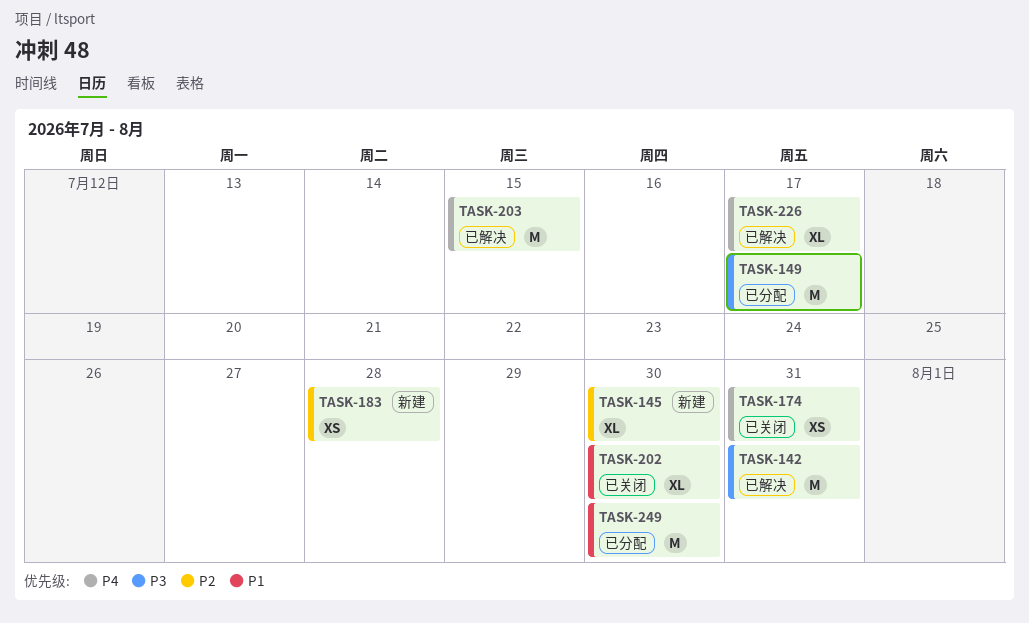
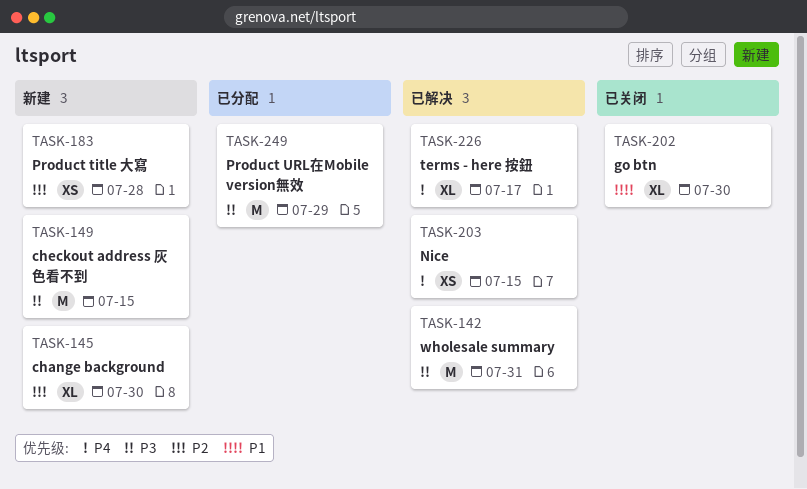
TASK-149, status: 已分配 -> 新建
TASK-149, due: Jul 17 -> Jul 15
TASK-174: present -> none
TASK-203, estimate: M -> XS
TASK-249, priority: P1 -> P3
TASK-249, due: Jul 30 -> Jul 29

